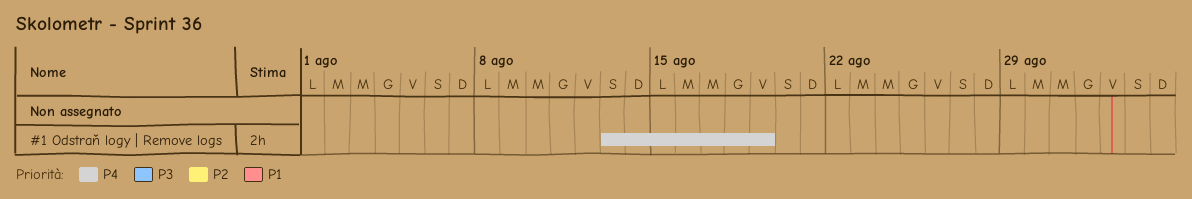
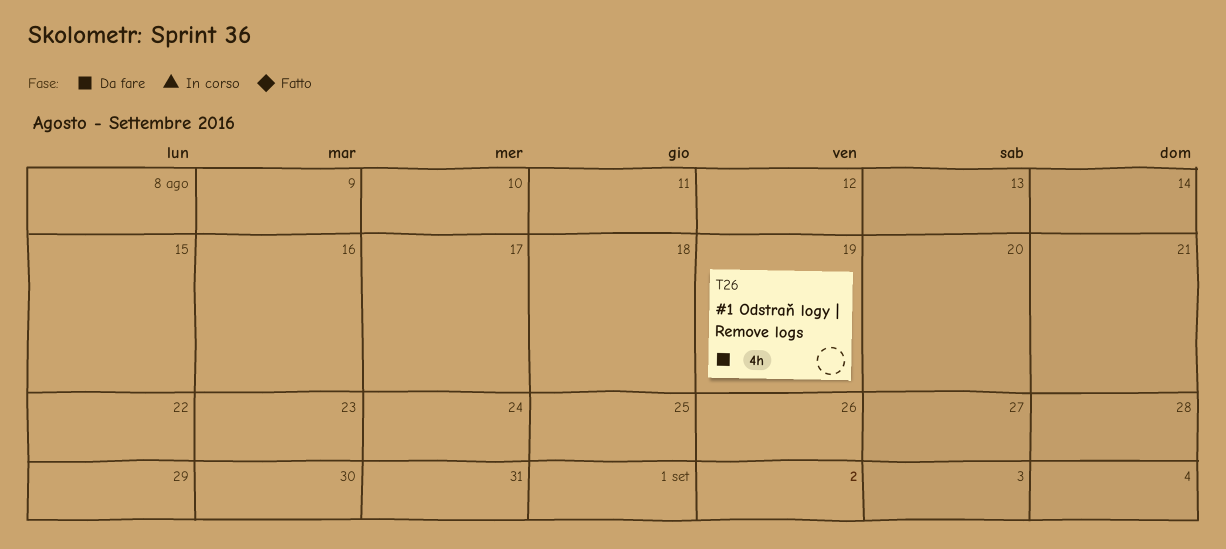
#1 Odstraň logy | Remove logs, estimate: 2h -> 4h

